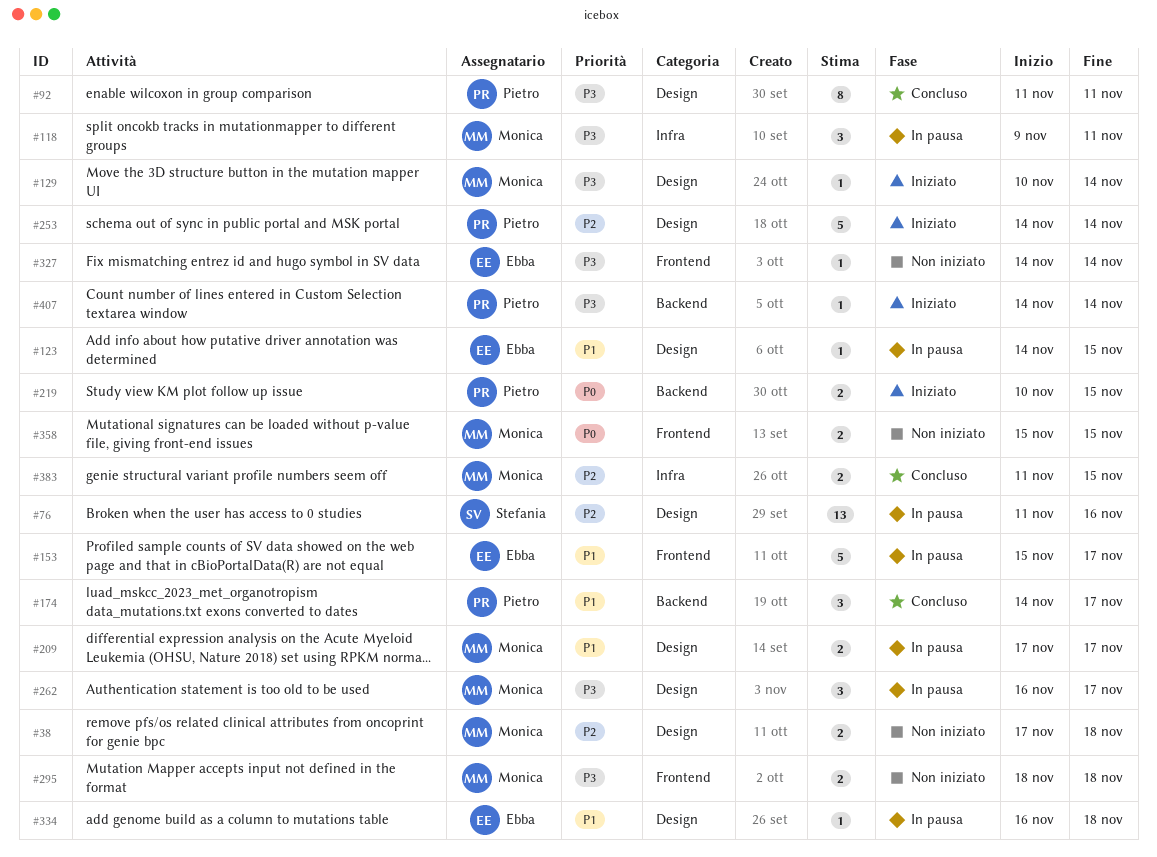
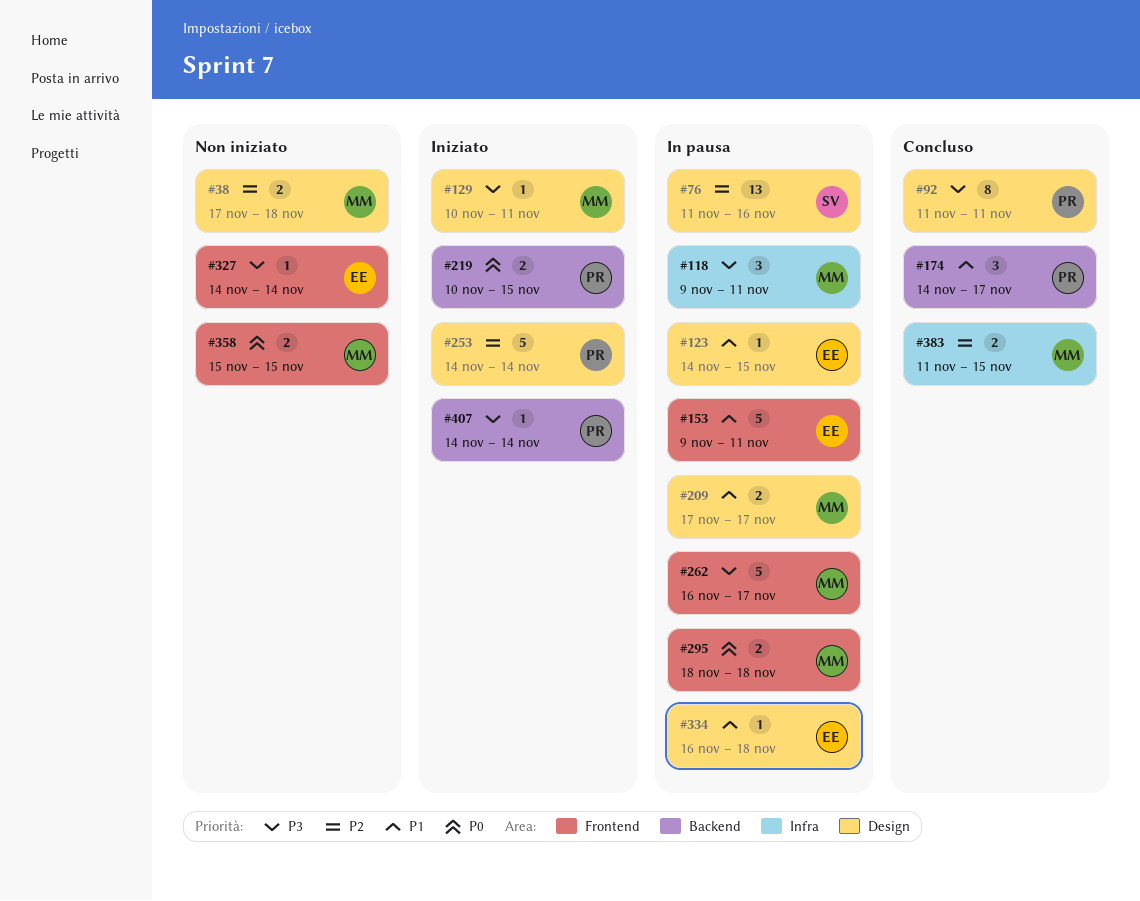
#129, due: Nov 14 -> Nov 11
#153, start: Nov 15 -> Nov 9
#153, due: Nov 17 -> Nov 11
#262, label: Design -> Frontend
#262, estimate: 3 -> 5
#295, status: Non iniziato -> In pausa
#295, priority: P3 -> P0

